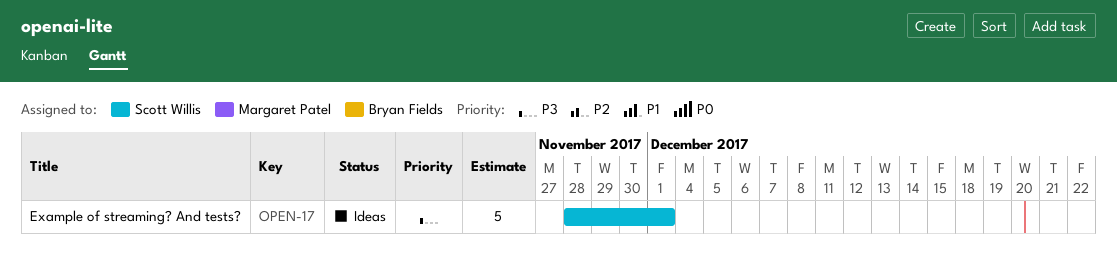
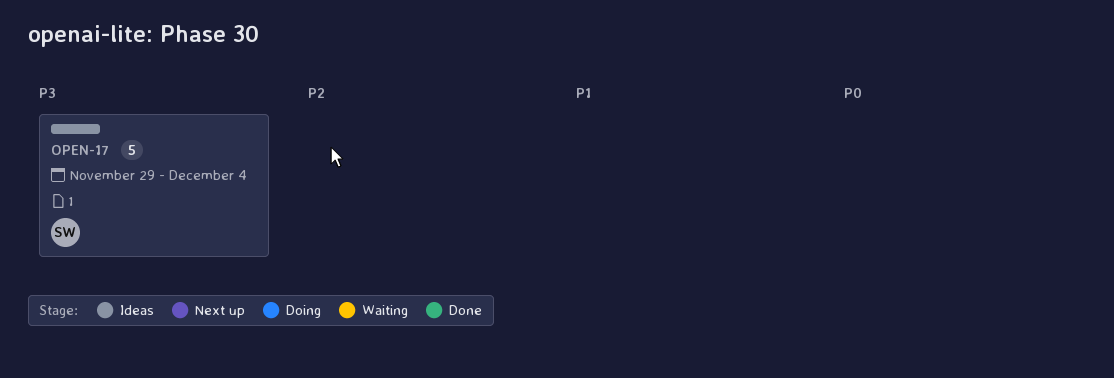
OPEN-17, start: Nov 28 -> Nov 29
OPEN-17, due: Dec 1 -> Dec 4

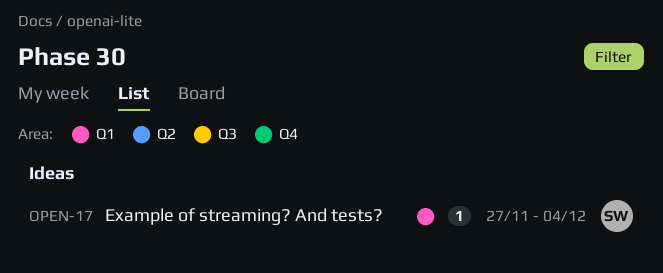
OPEN-17, estimate: 5 -> 1
OPEN-17, start: Nov 29 -> Nov 27

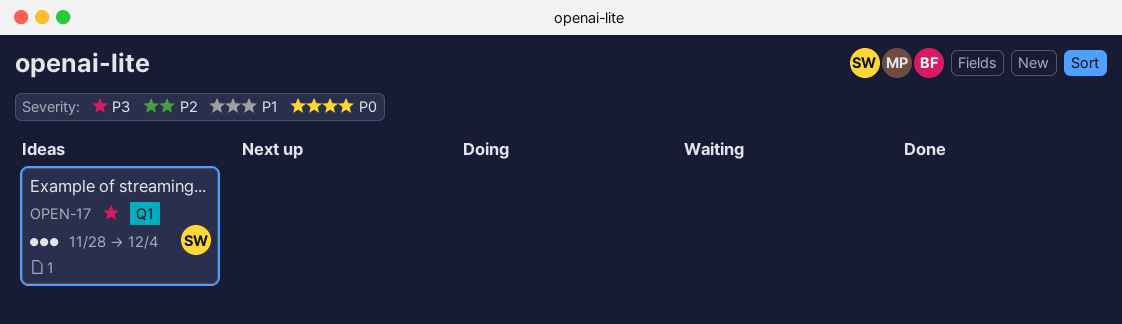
OPEN-17, estimate: 1 -> 3
OPEN-17, start: Nov 27 -> Nov 28

